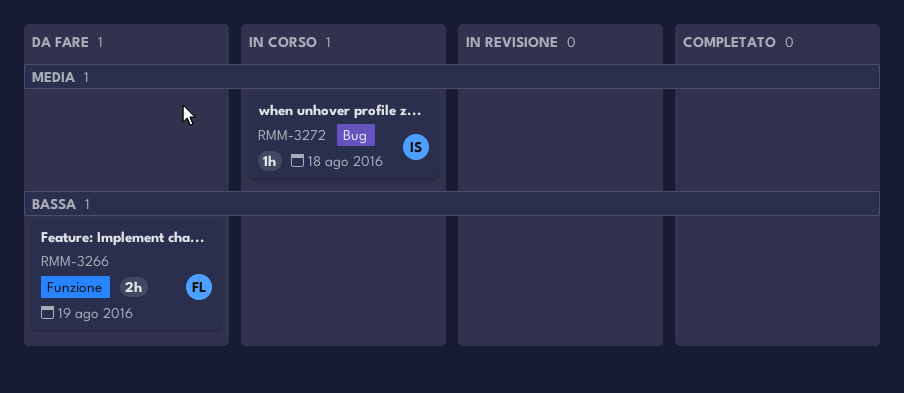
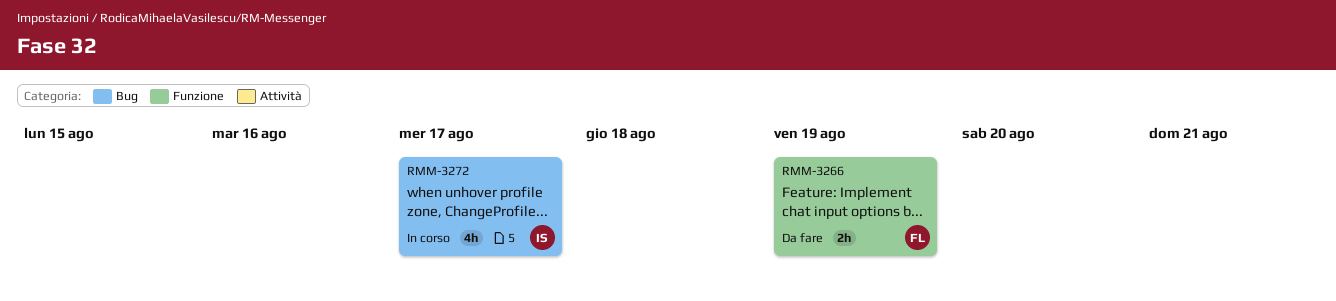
RMM-3272, estimate: 1h -> 4h
RMM-3272, due: Aug 18 -> Aug 17

